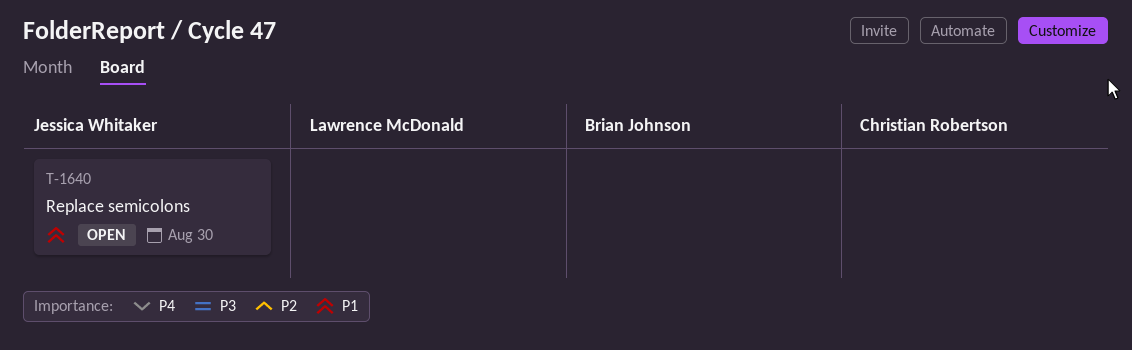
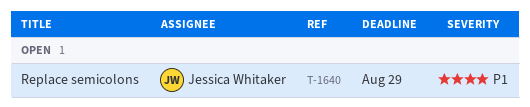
T-1640, due: Aug 30 -> Aug 29

